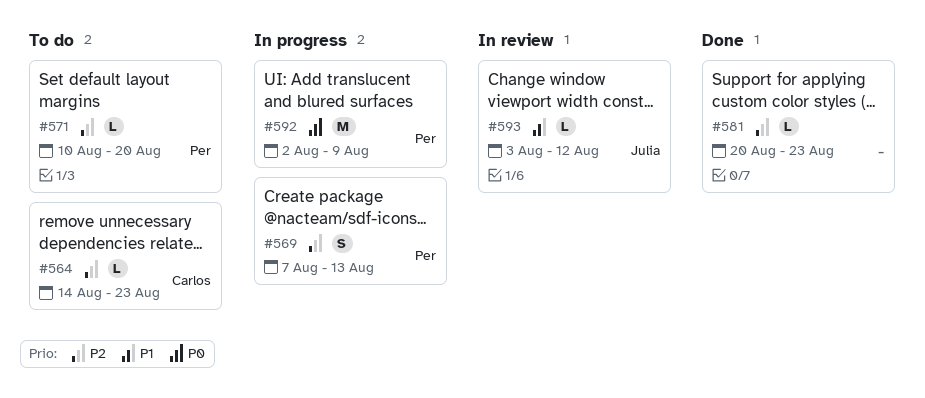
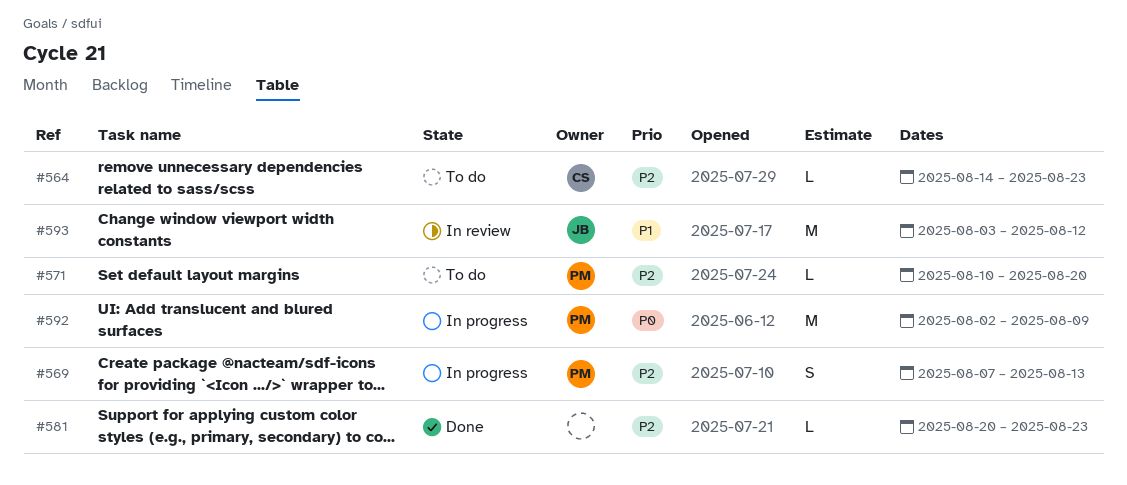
#593, estimate: L -> M

